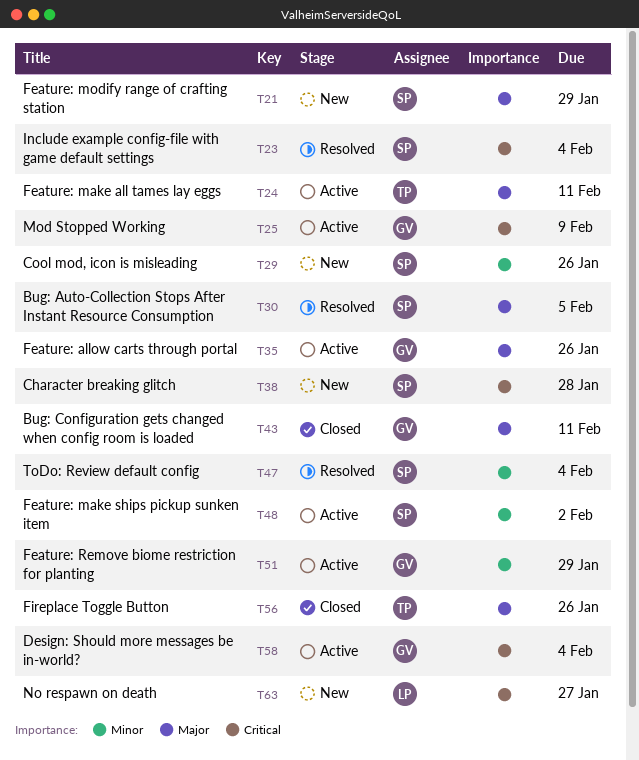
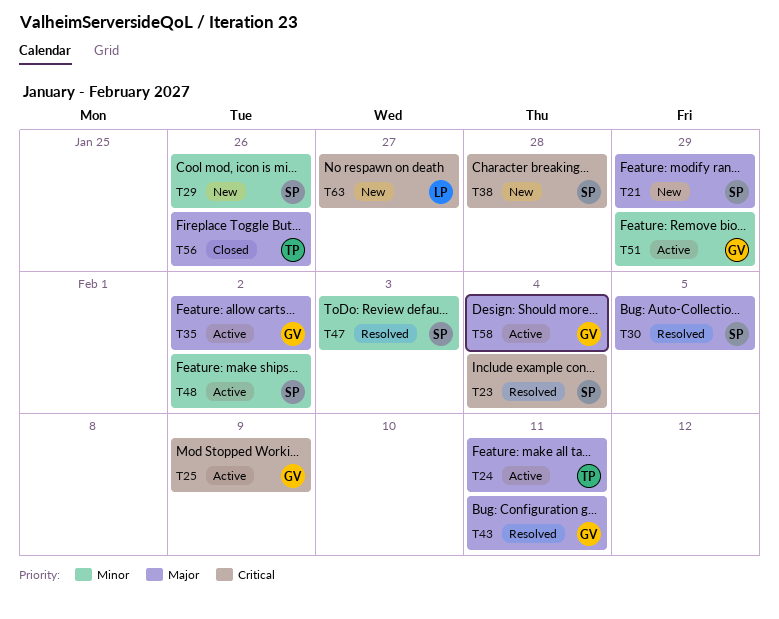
T35, due: Jan 26 -> Feb 2
T43, status: Closed -> Resolved
T47, due: Feb 4 -> Feb 3
T58, priority: Critical -> Major

